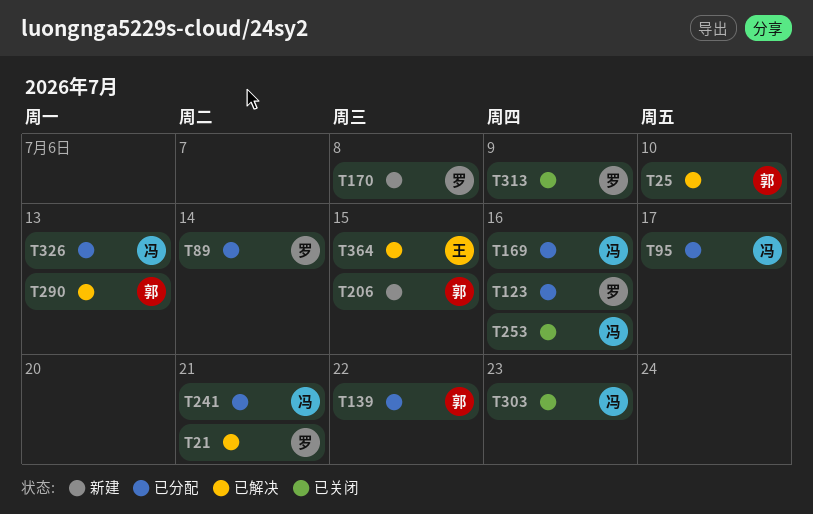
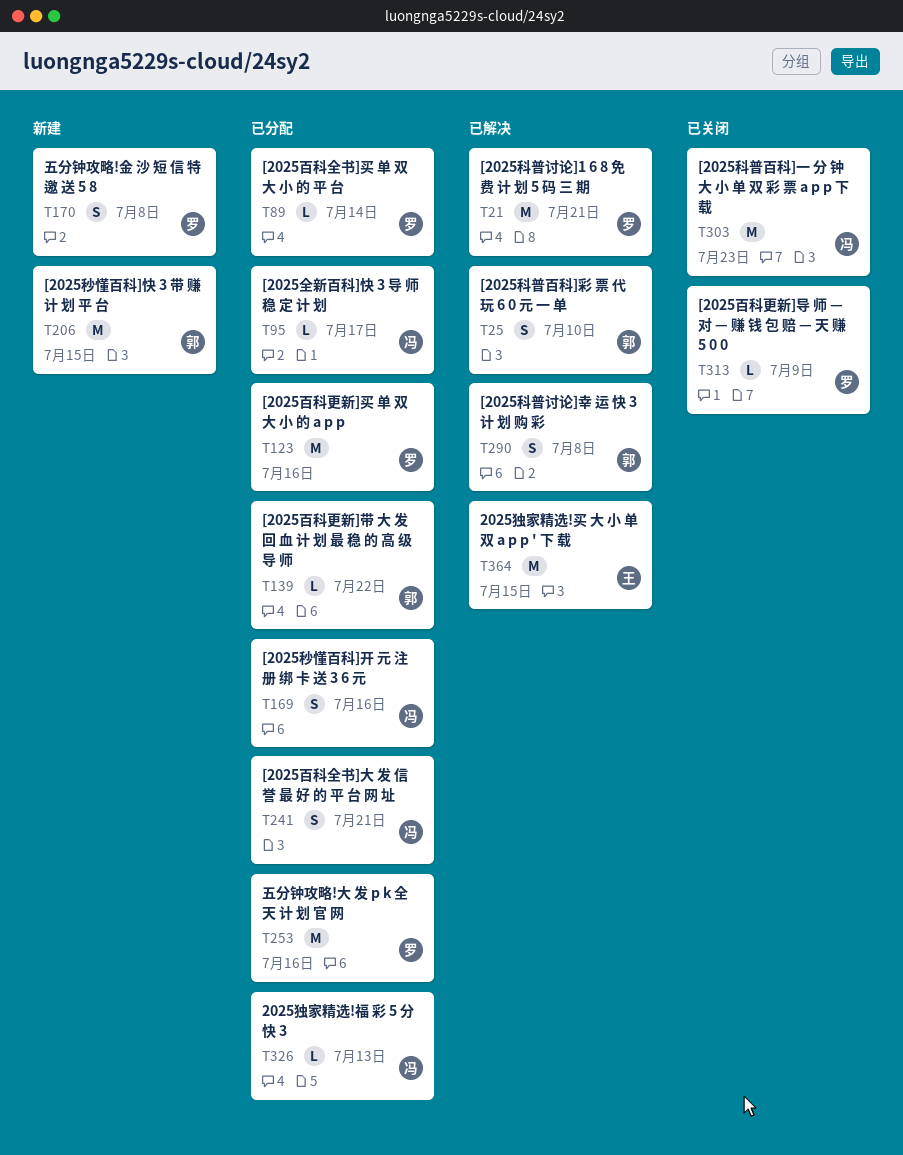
T253, status: 已关闭 -> 已分配
T253, owner: 冯 -> 罗
T290, due: Jul 13 -> Jul 8

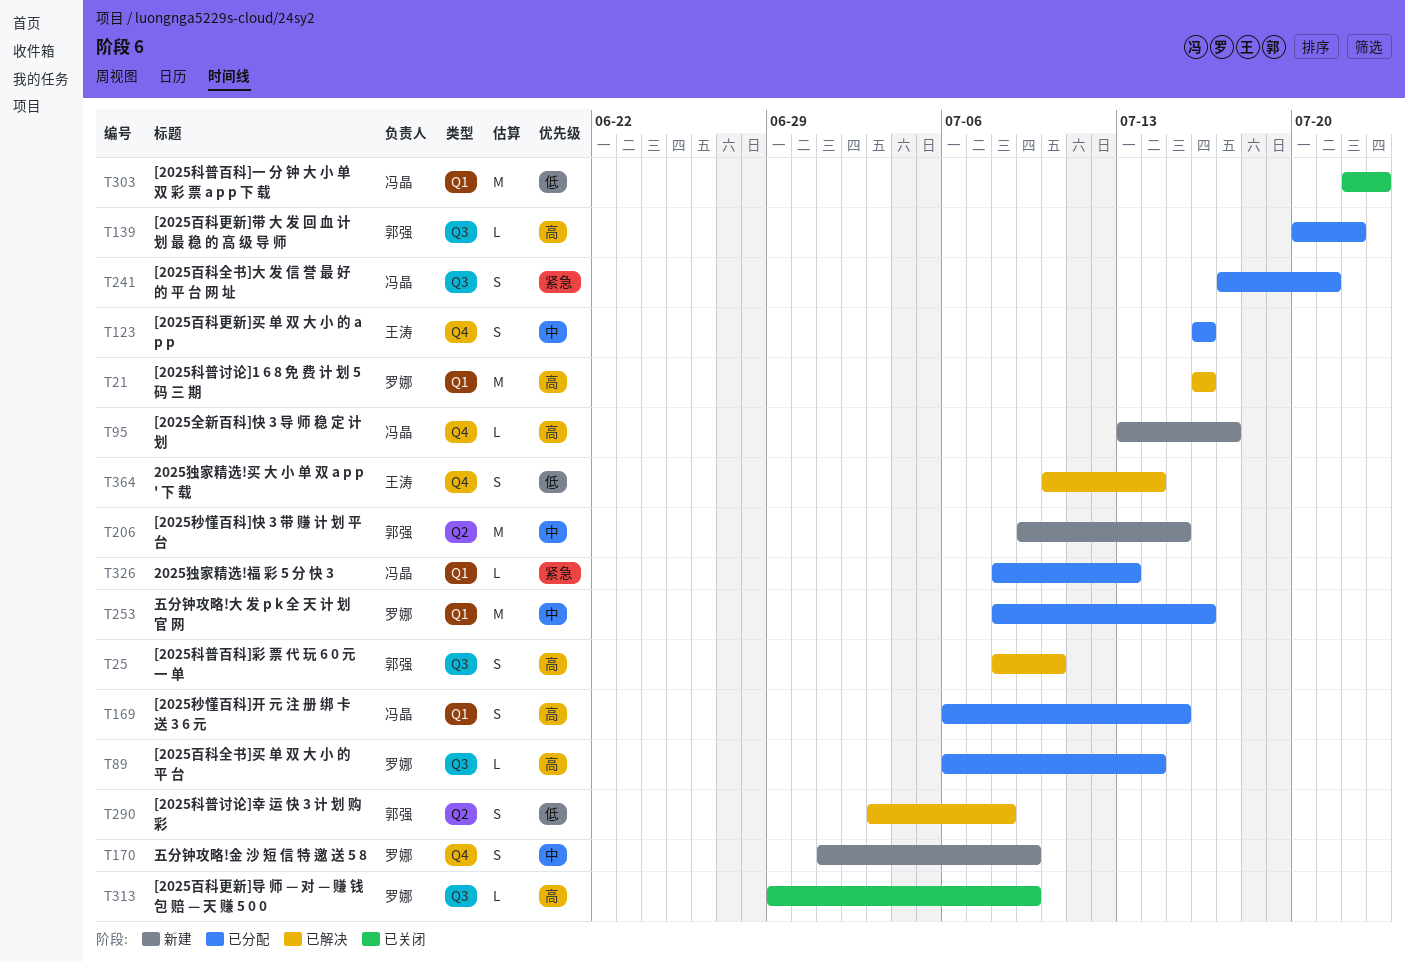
T21, due: Jul 21 -> Jul 16
T95, status: 已分配 -> 新建
T123, owner: 罗娜 -> 王涛
T123, estimate: M -> S
T169, due: Jul 16 -> Jul 15
T170, due: Jul 8 -> Jul 9
T364, estimate: M -> S
T364, due: Jul 15 -> Jul 14

